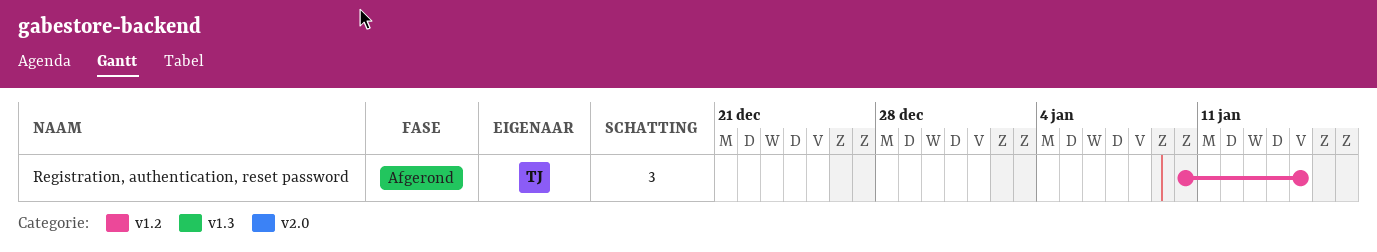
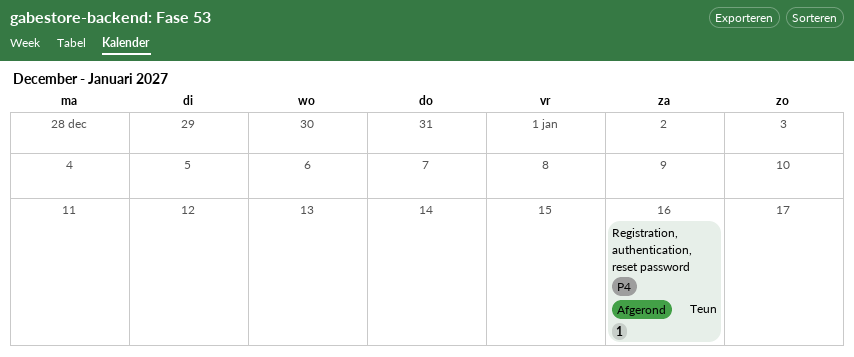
Registration, authentication, reset password, estimate: 3 -> 1
Registration, authentication, reset password, due: Jan 15 -> Jan 16

